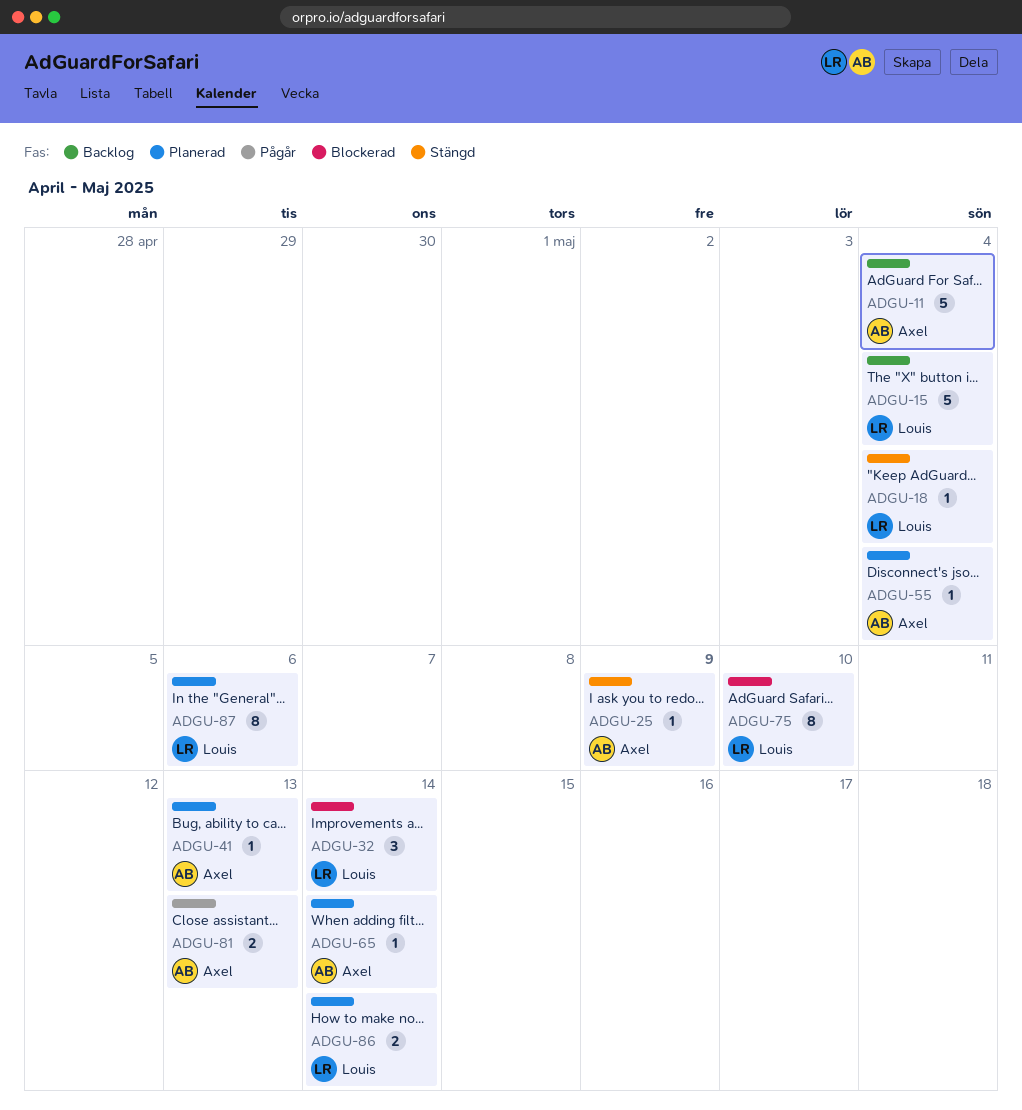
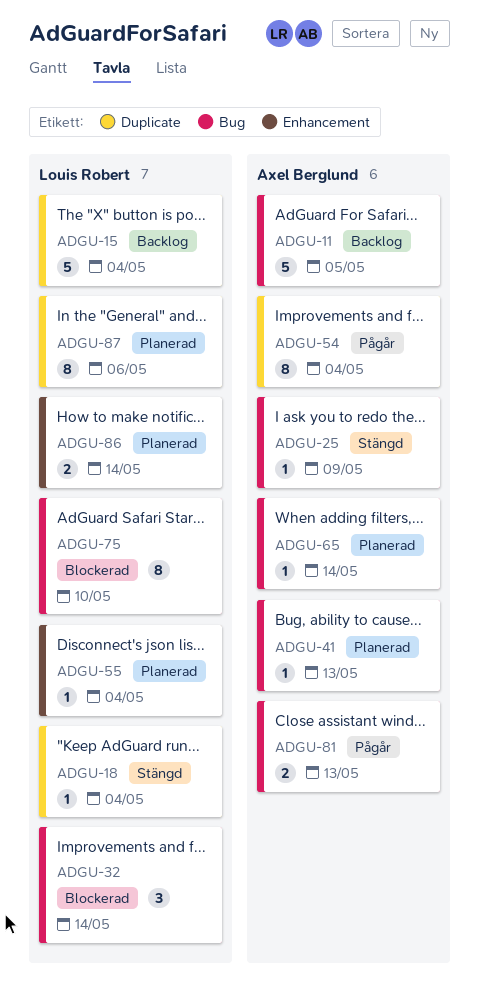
ADGU-11, due: May 4 -> May 5
ADGU-54: none -> present
ADGU-55, owner: Axel Berglund -> Louis Robert

